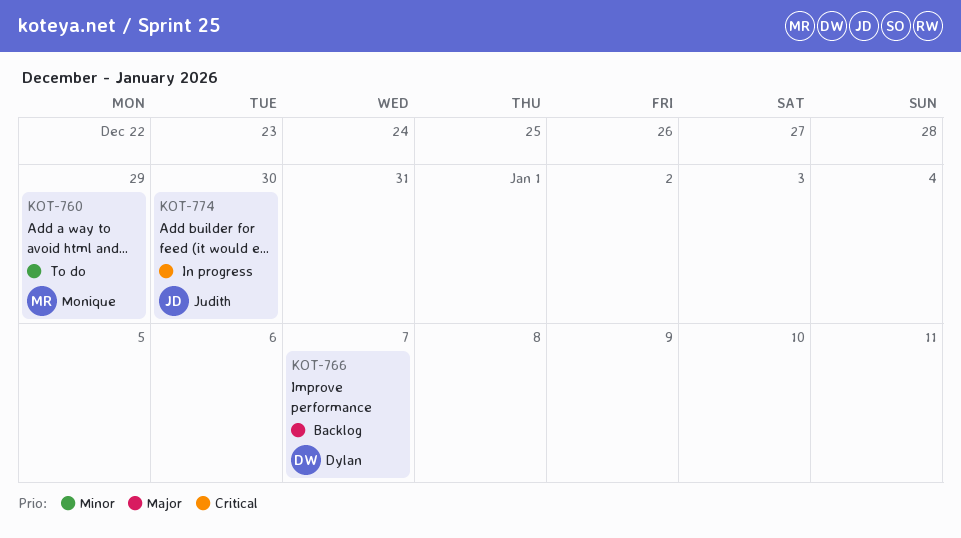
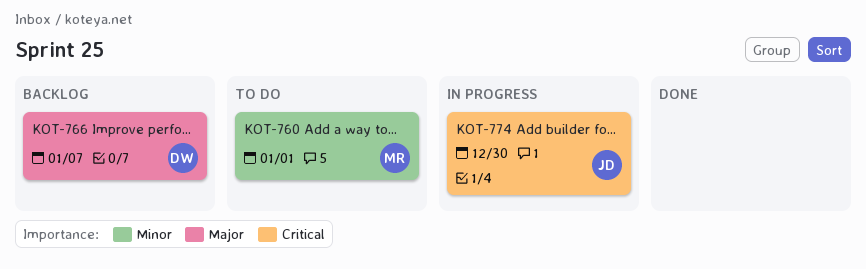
KOT-760, due: Dec 29 -> Jan 1

